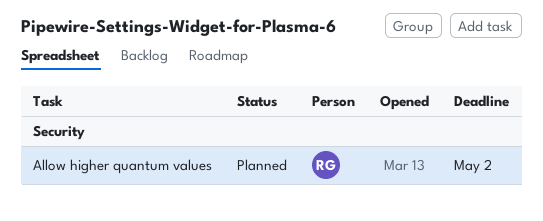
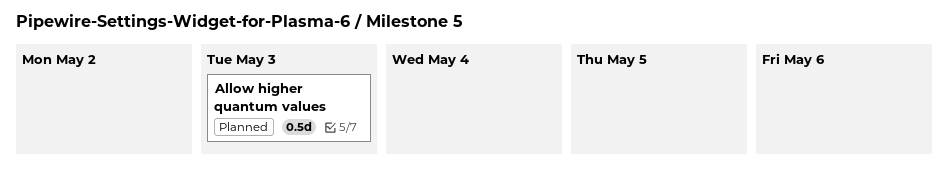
Allow higher quantum values, due: May 2 -> May 3

